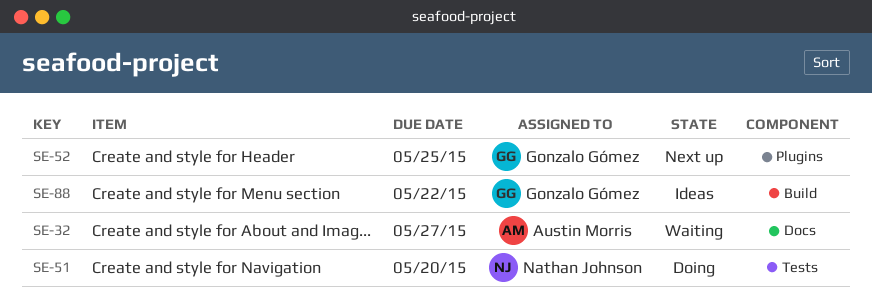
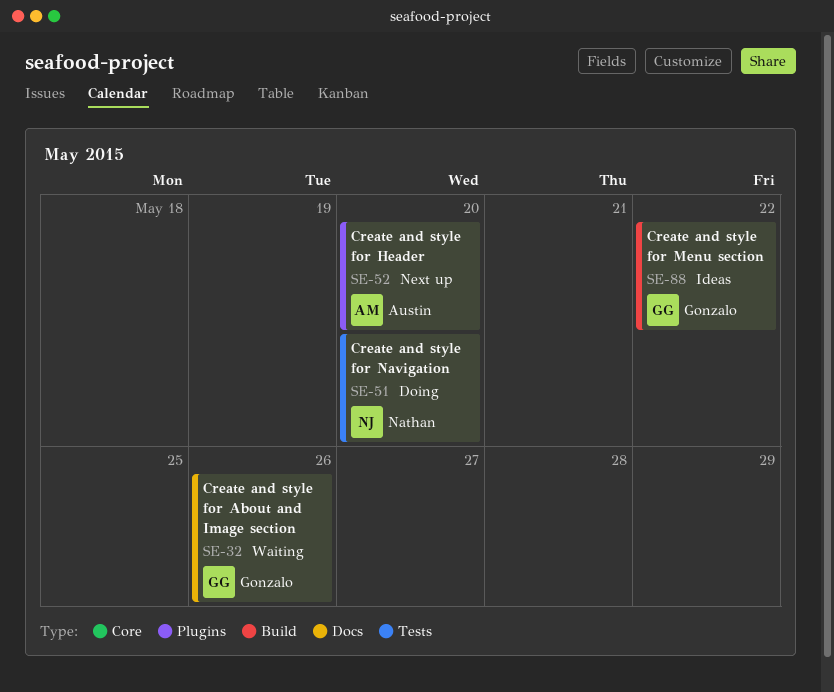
SE-32, owner: Austin Morris -> Gonzalo Gómez
SE-32, due: May 27 -> May 26
SE-52, owner: Gonzalo Gómez -> Austin Morris
SE-52, due: May 25 -> May 20

